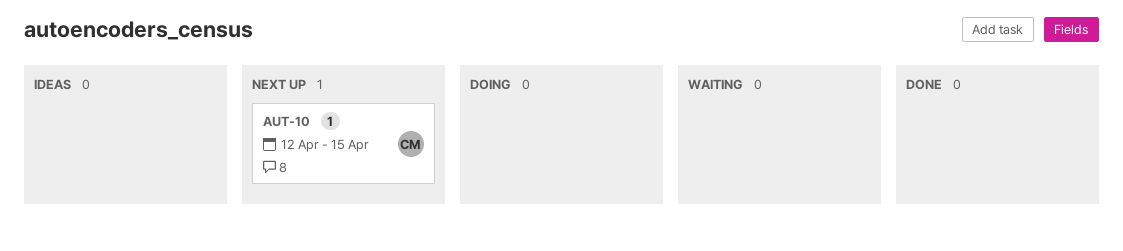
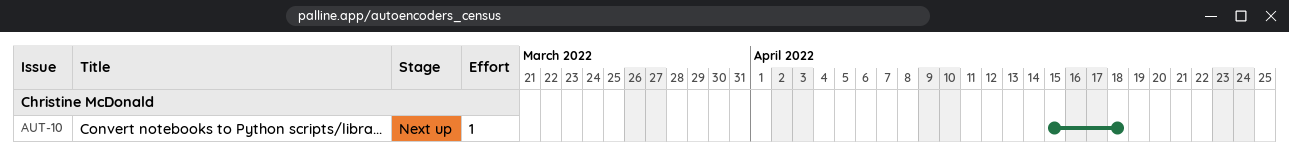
AUT-10, start: Apr 12 -> Apr 15
AUT-10, due: Apr 15 -> Apr 18

